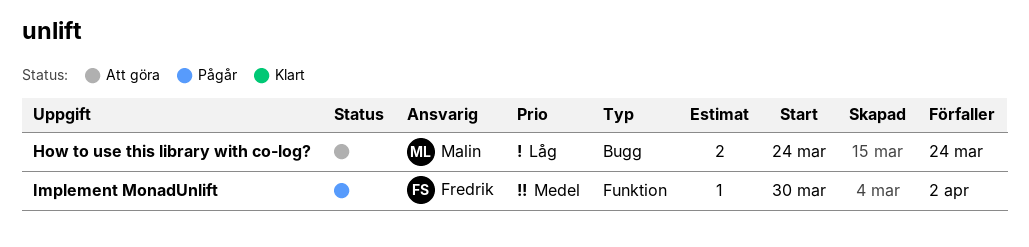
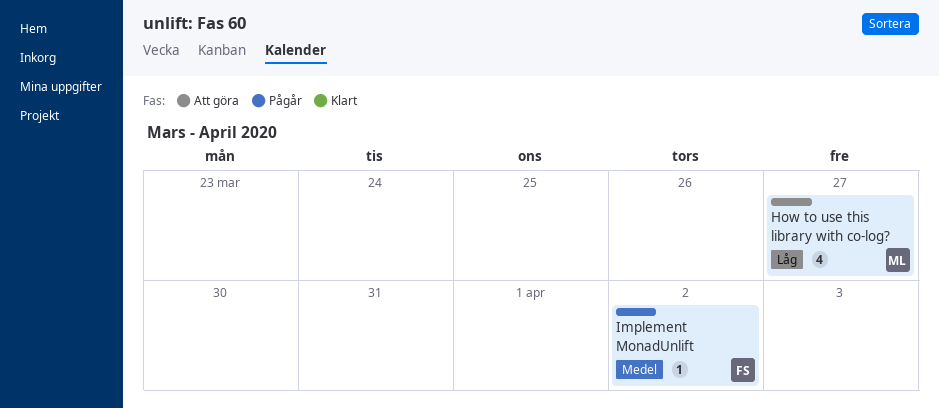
How to use this library with co-log?, estimate: 2 -> 4
How to use this library with co-log?, due: Mar 24 -> Mar 27

